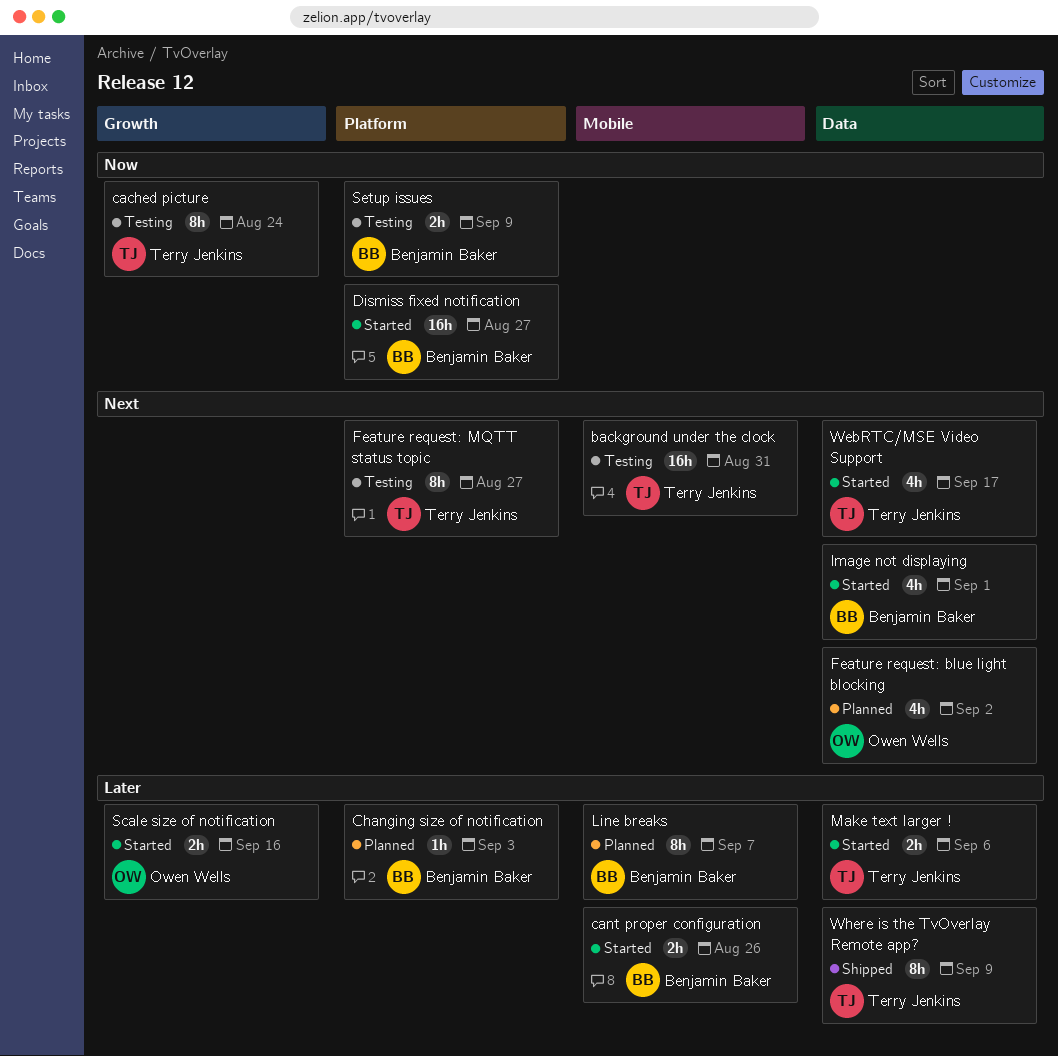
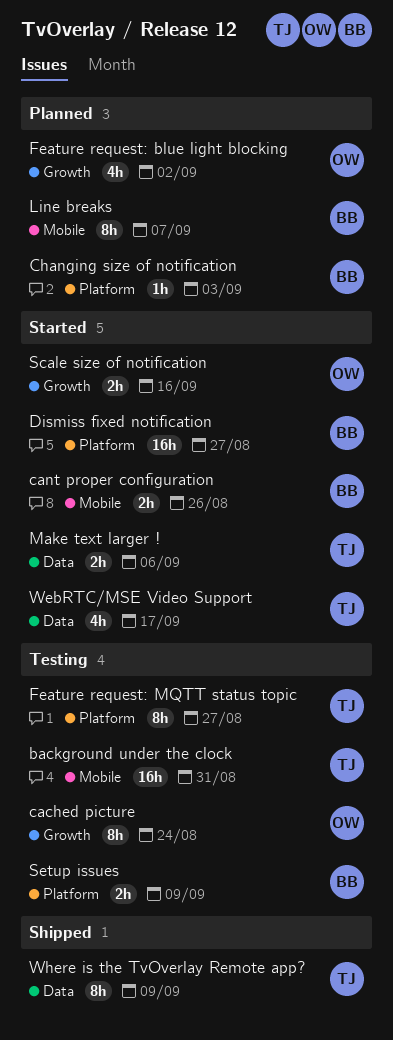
cached picture, owner: Terry Jenkins -> Owen Wells
Feature request: blue light blocking, label: Data -> Growth
Image not displaying: present -> none

